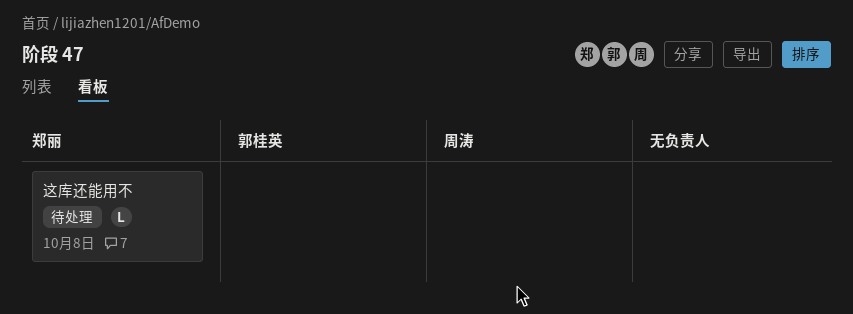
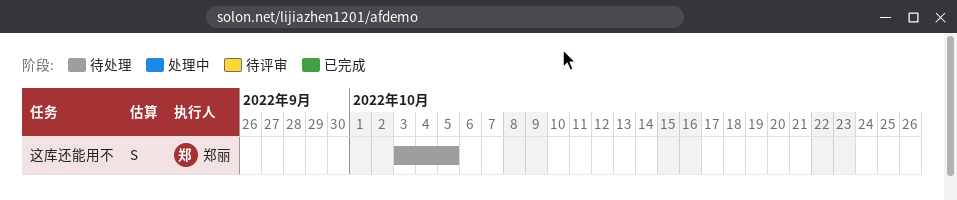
这库还能用不, estimate: L -> S
这库还能用不, due: Oct 8 -> Oct 5

